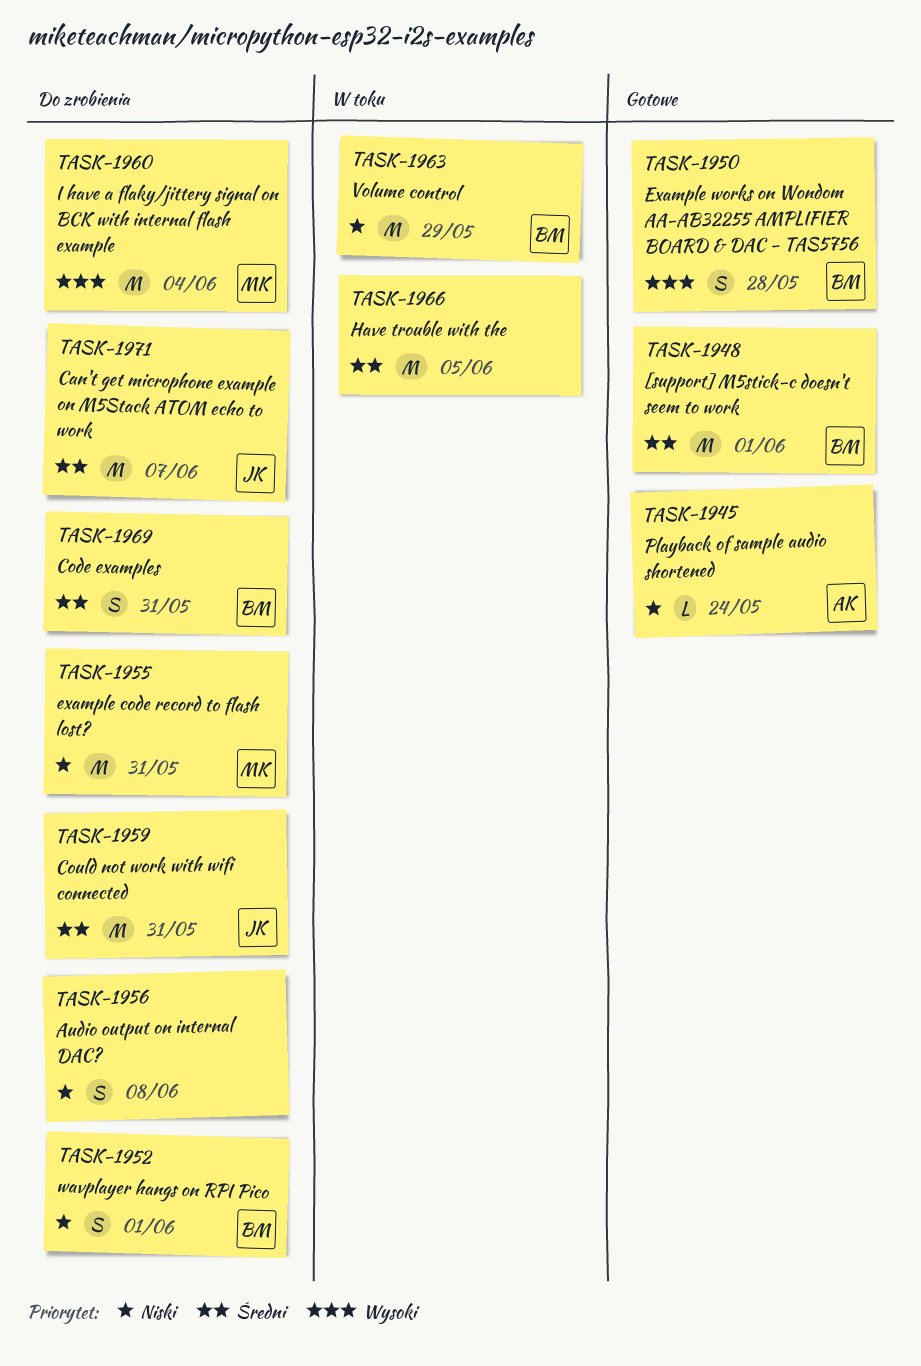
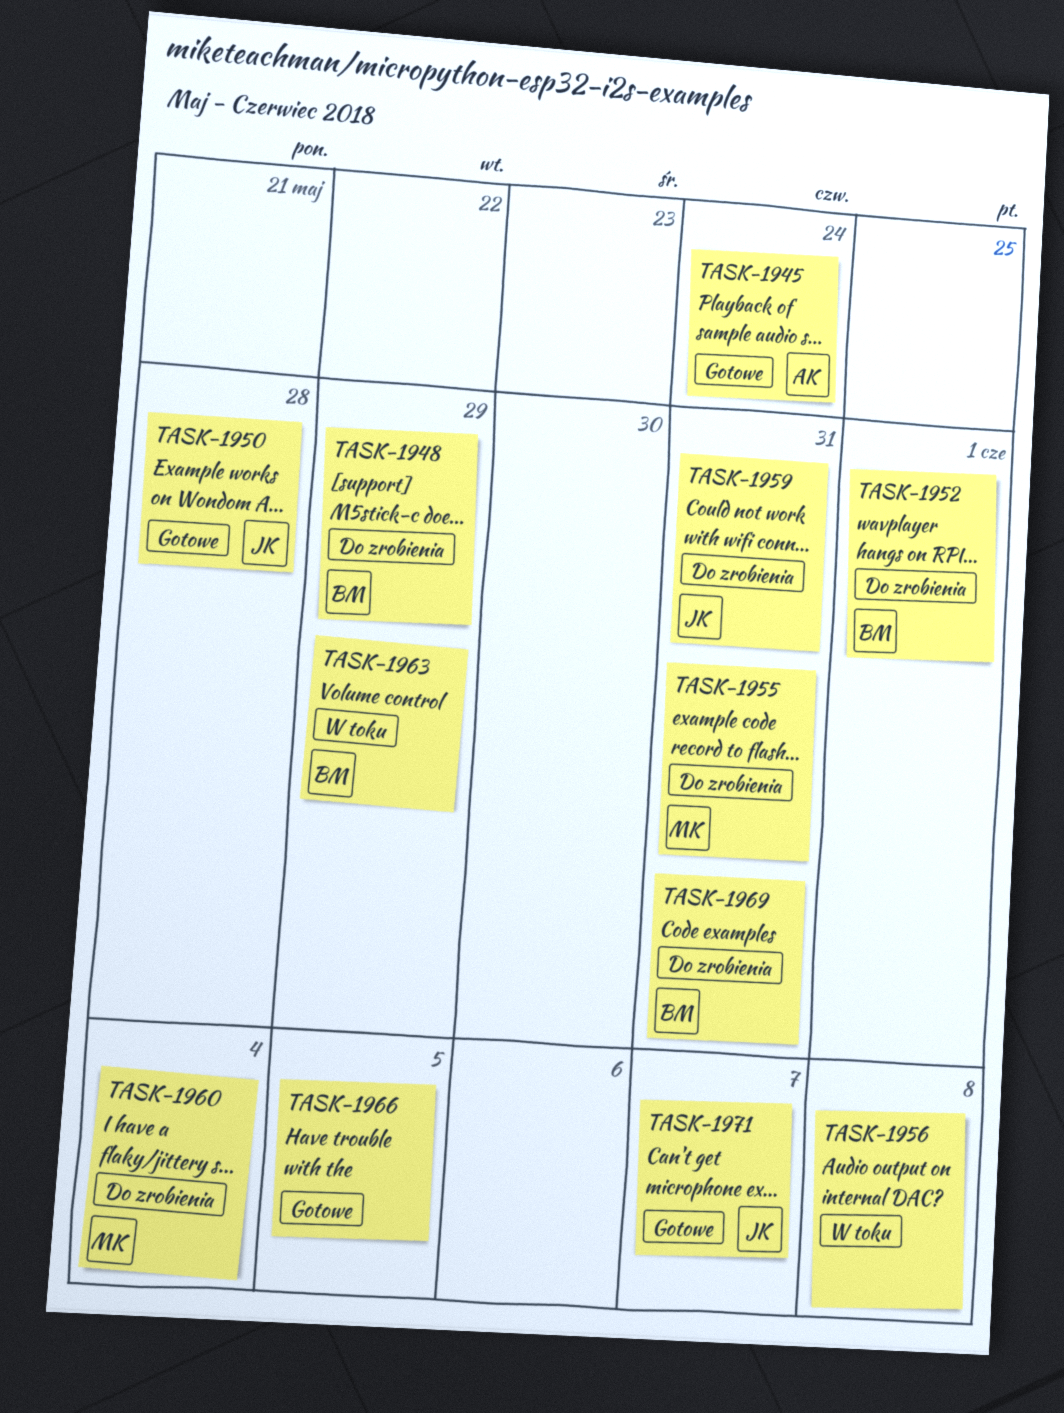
TASK-1948, status: Gotowe -> Do zrobienia
TASK-1948, due: Jun 1 -> May 29
TASK-1950, owner: BM -> JK
TASK-1956, status: Do zrobienia -> W toku
TASK-1966, status: W toku -> Gotowe
TASK-1971, status: Do zrobienia -> Gotowe

